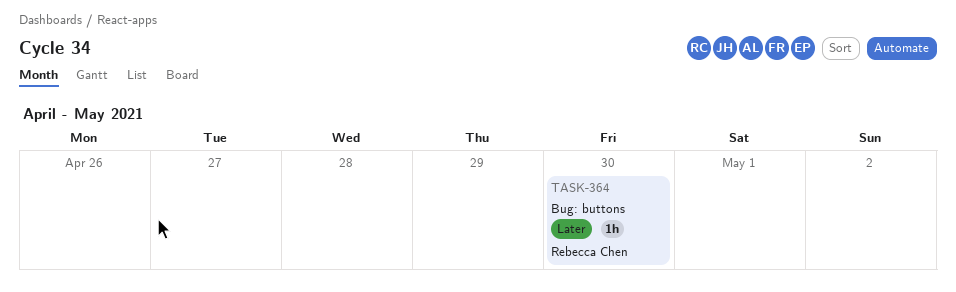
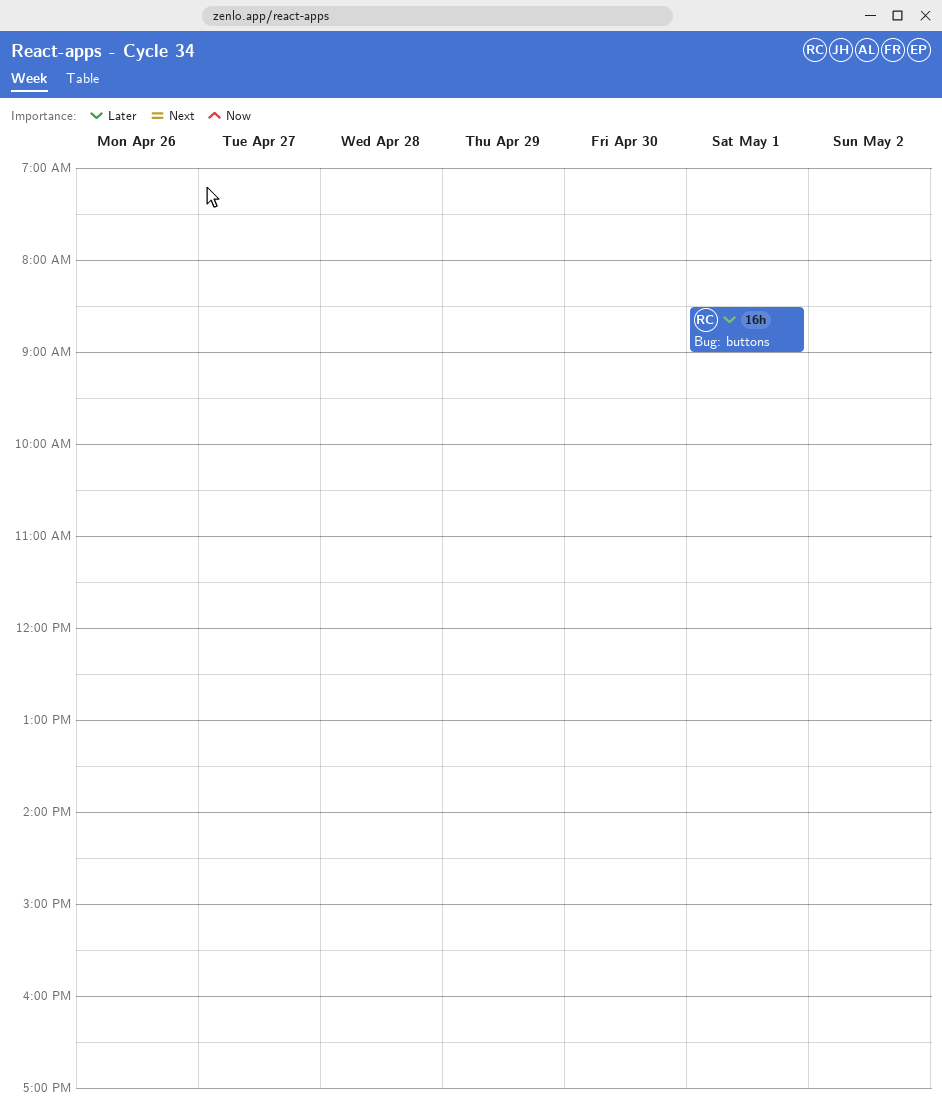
Bug: buttons, estimate: 1h -> 16h
Bug: buttons, day: Apr 30 -> May 1

